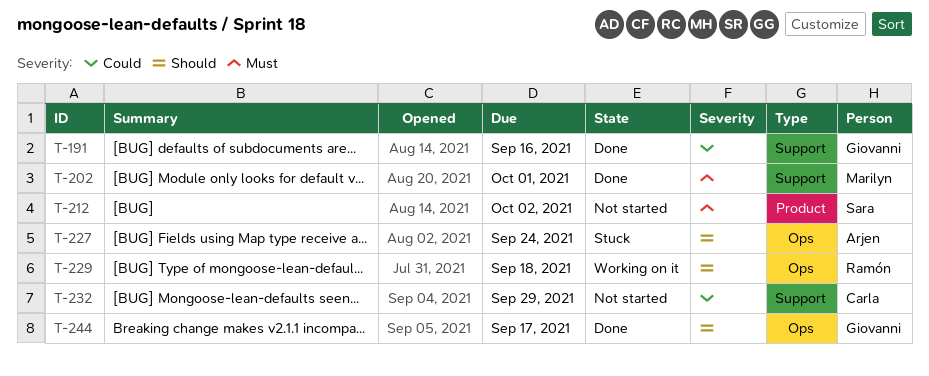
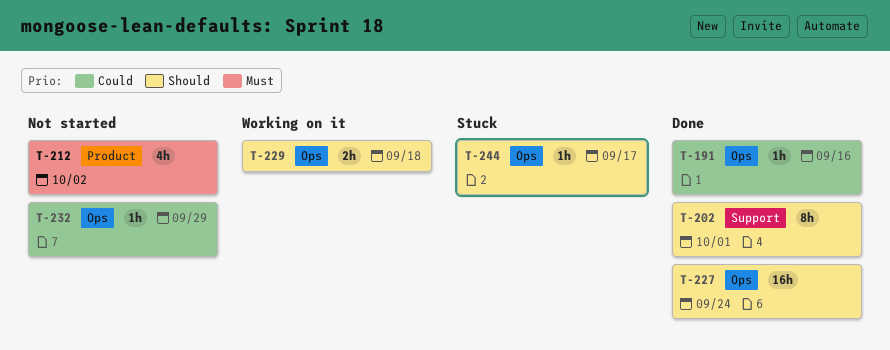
T-191, label: Support -> Ops
T-202, priority: Must -> Should
T-227, status: Stuck -> Done
T-232, label: Support -> Ops
T-244, status: Done -> Stuck

